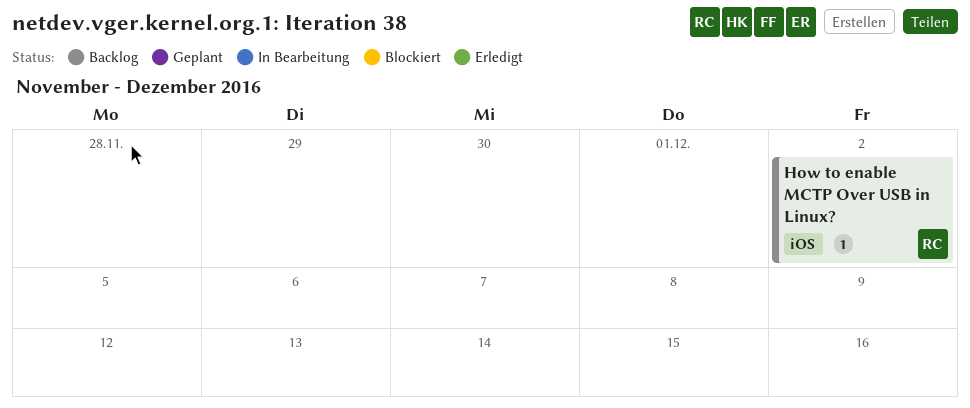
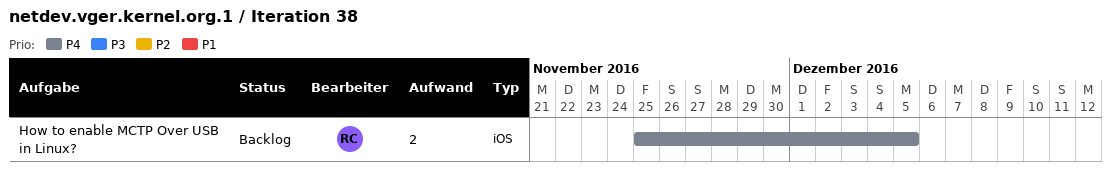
How to enable MCTP Over USB in Linux?, estimate: 1 -> 2
How to enable MCTP Over USB in Linux?, due: Dec 2 -> Dec 5

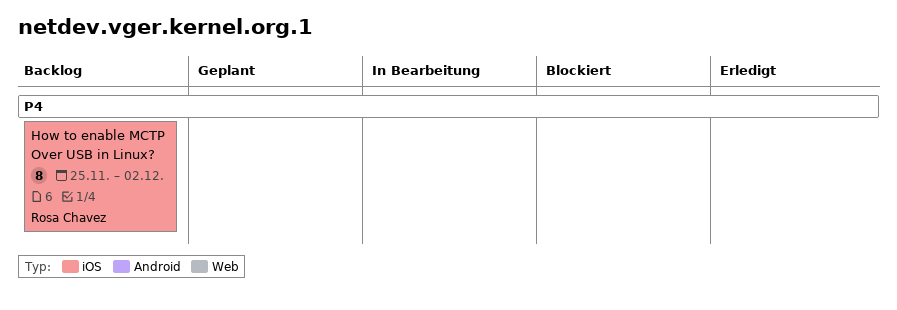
How to enable MCTP Over USB in Linux?, estimate: 2 -> 8
How to enable MCTP Over USB in Linux?, due: Dec 5 -> Dec 2

